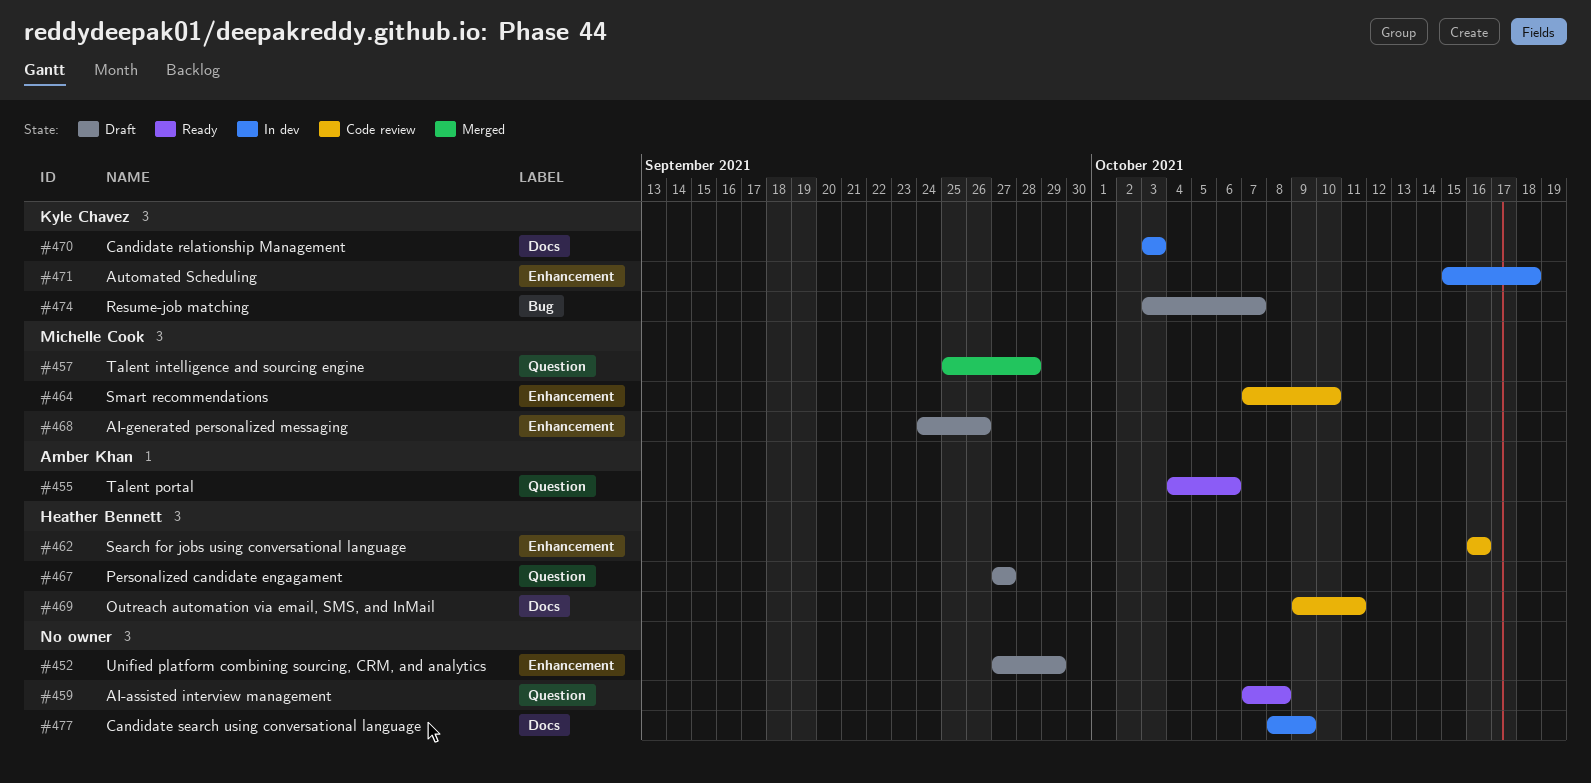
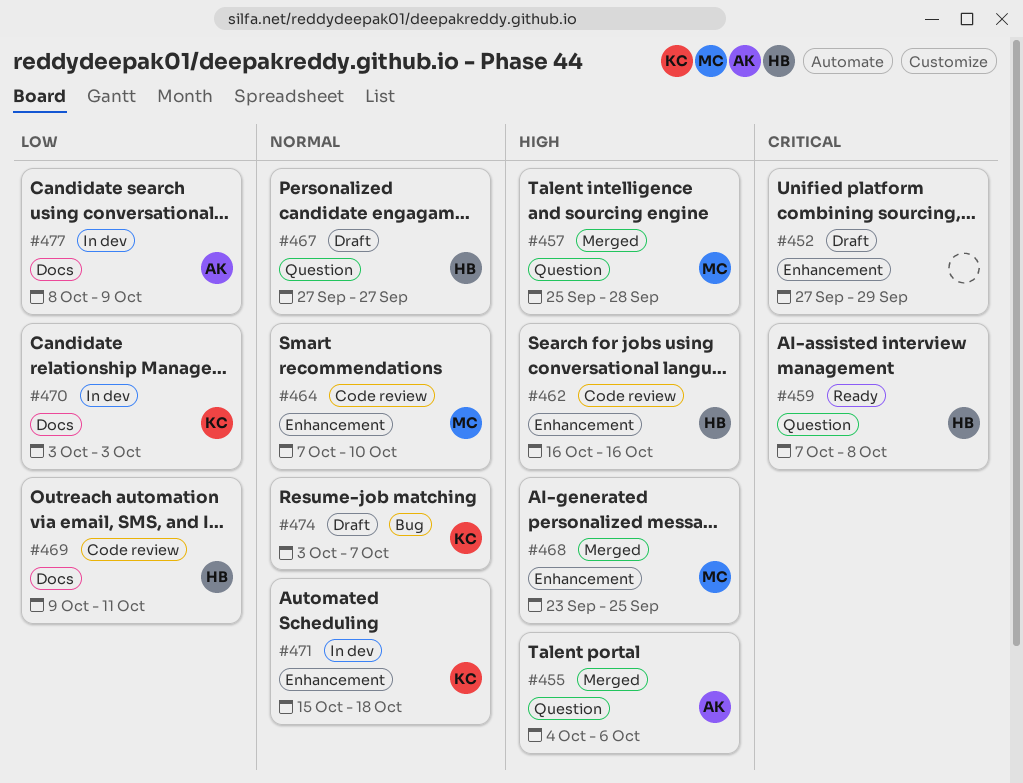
#455, status: Ready -> Merged
#459, owner: none -> Heather Bennett
#468, status: Draft -> Merged
#468, start: Sep 24 -> Sep 23
#468, due: Sep 26 -> Sep 25
#477, owner: none -> Amber Khan

